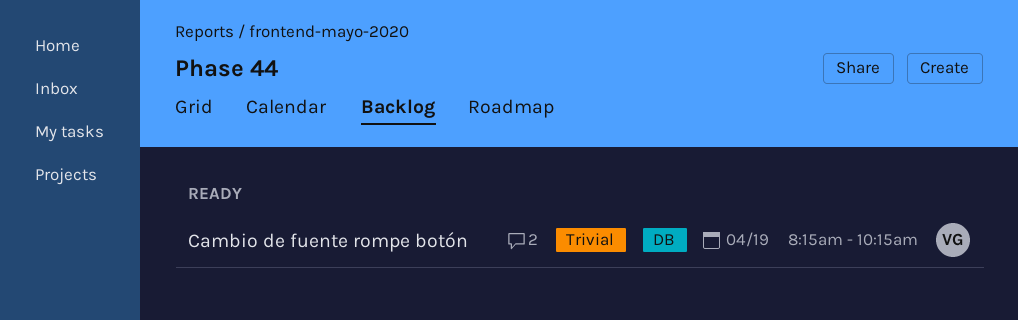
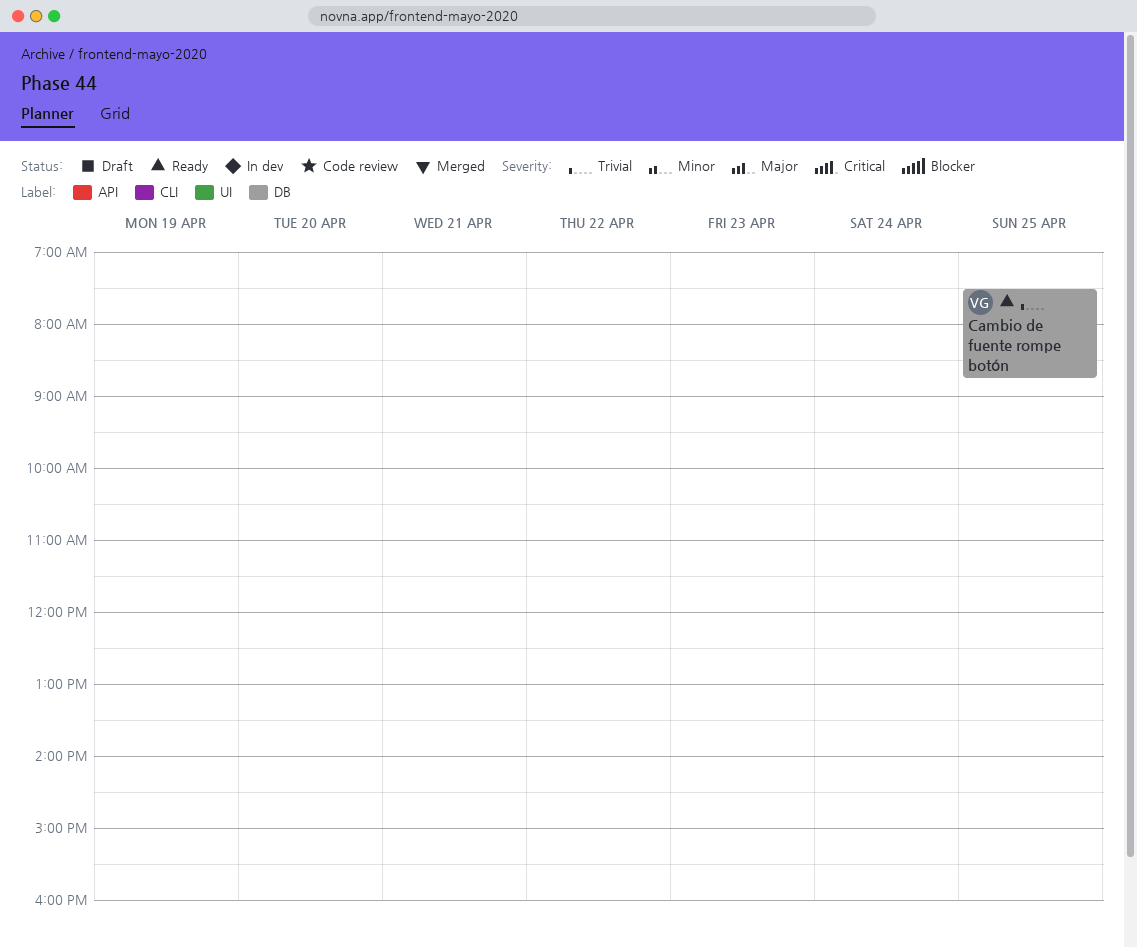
Cambio de fuente rompe botón, day: Apr 19 -> Apr 25
Cambio de fuente rompe botón, begins: 08:15 -> 07:30
Cambio de fuente rompe botón, ends: 10:15 -> 08:45

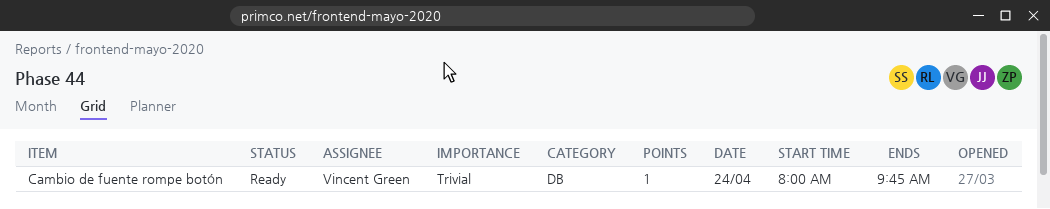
Cambio de fuente rompe botón, day: Apr 25 -> Apr 24
Cambio de fuente rompe botón, begins: 07:30 -> 08:00
Cambio de fuente rompe botón, ends: 08:45 -> 09:45

